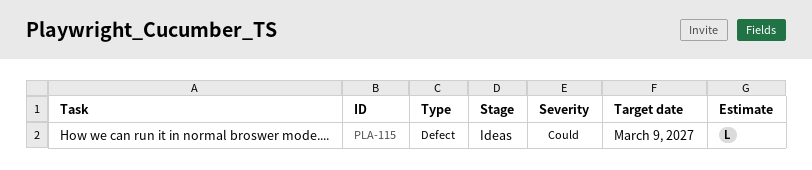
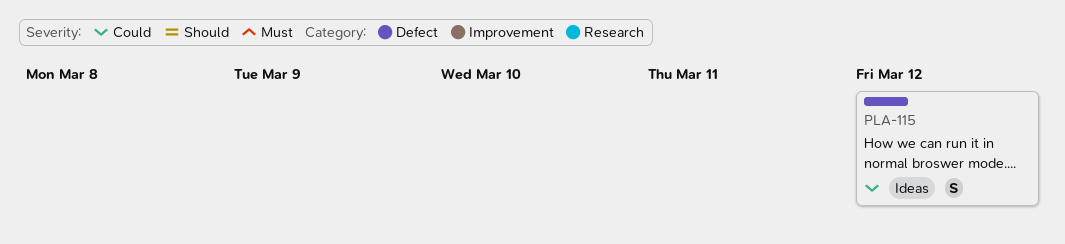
PLA-115, estimate: L -> S
PLA-115, due: Mar 9 -> Mar 12

